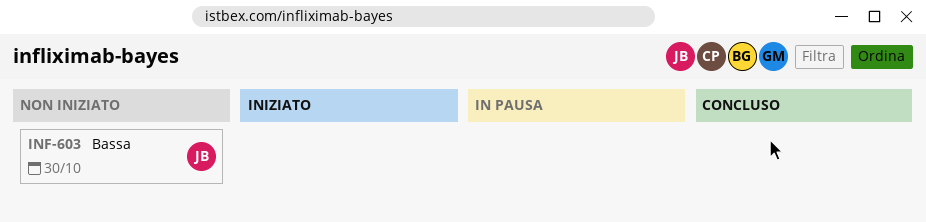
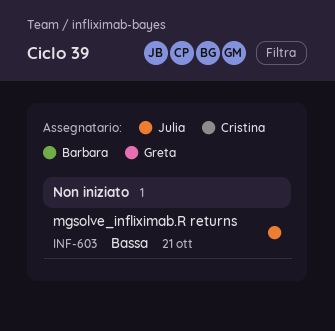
INF-603, due: Oct 30 -> Oct 21

